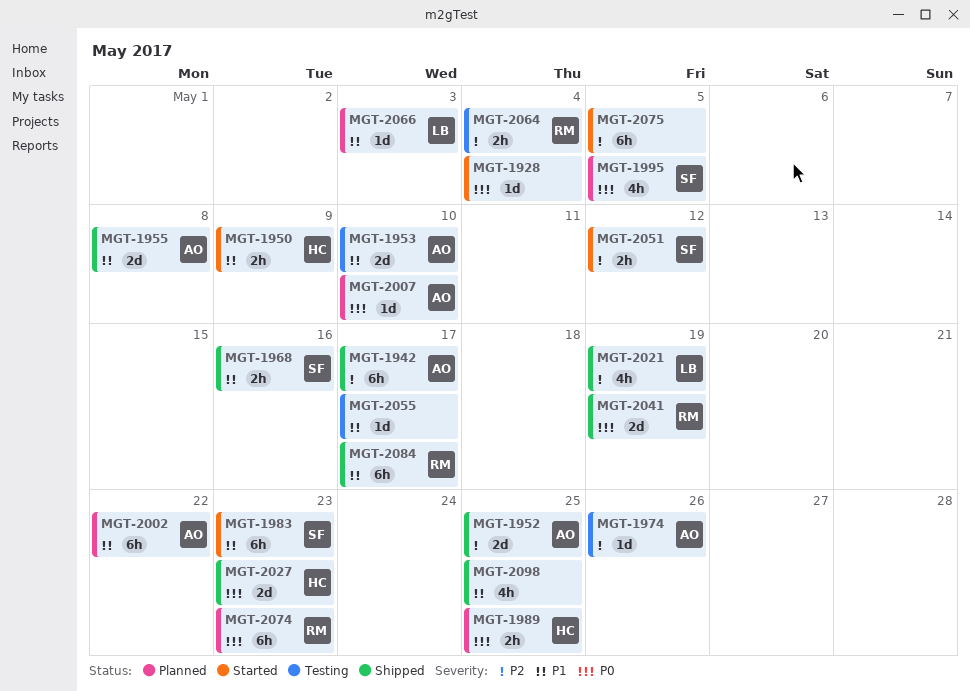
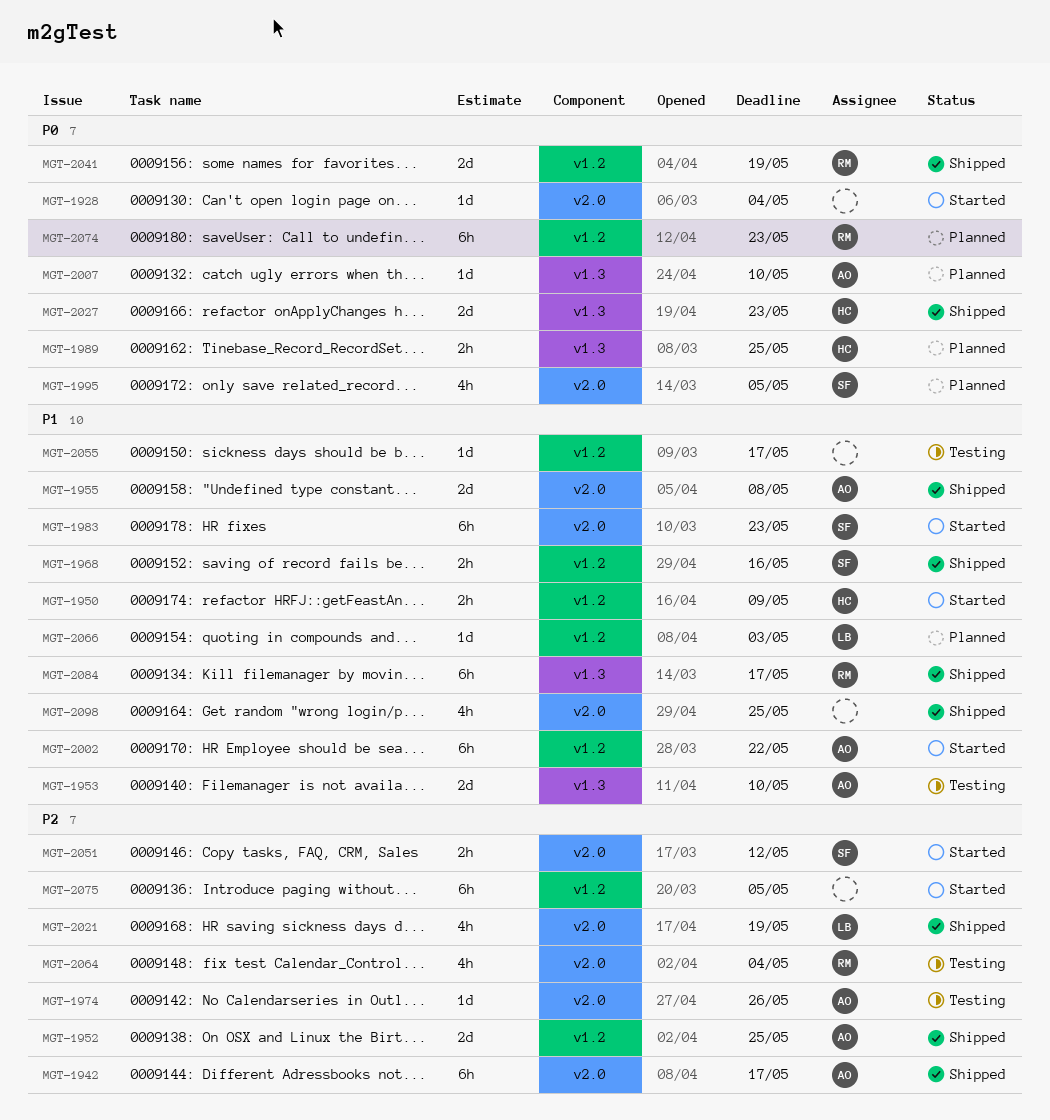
MGT-2002, status: Planned -> Started
MGT-2064, estimate: 2h -> 4h

